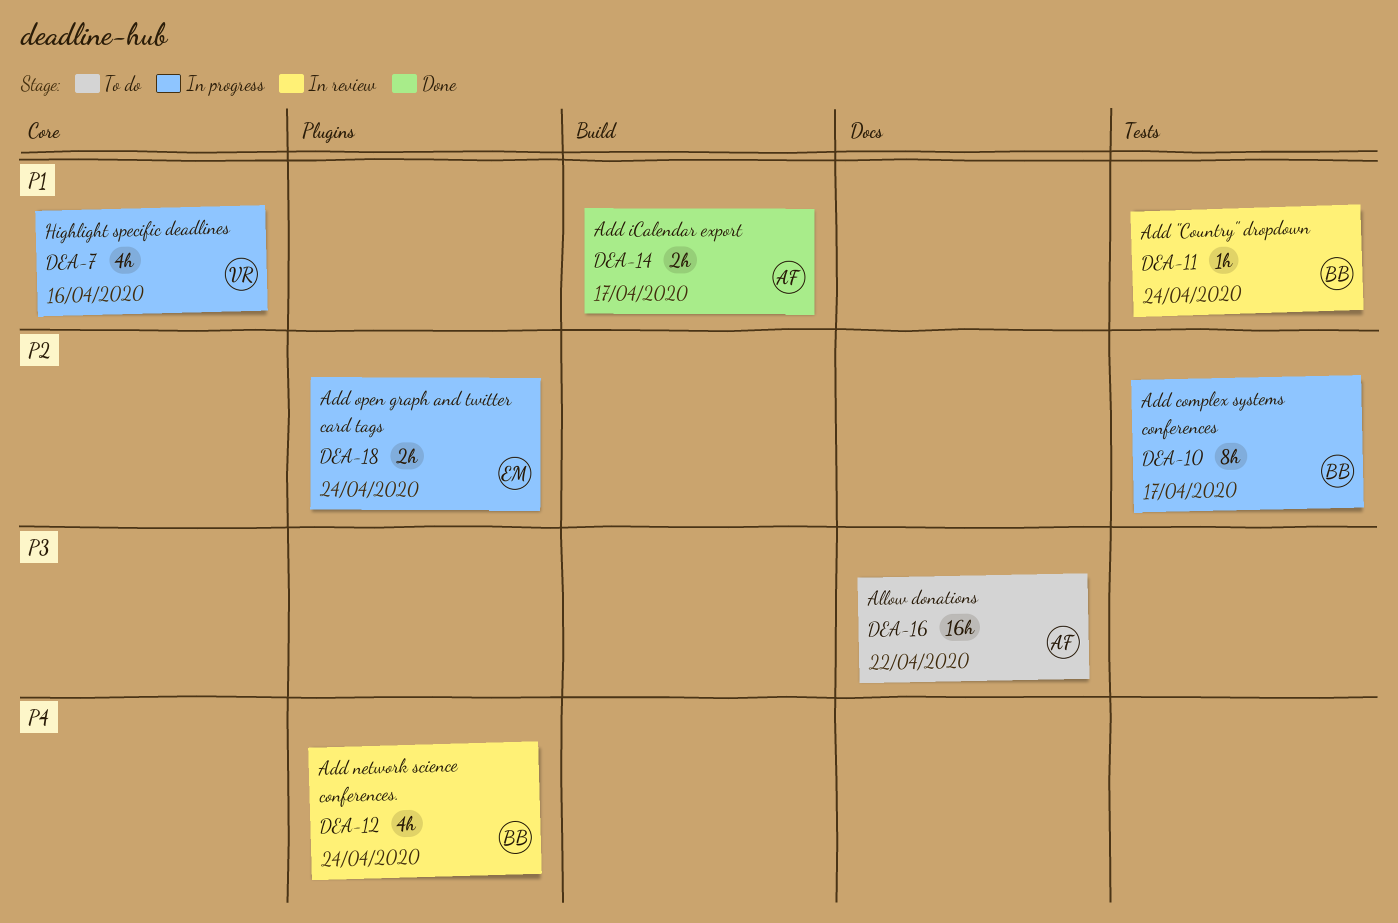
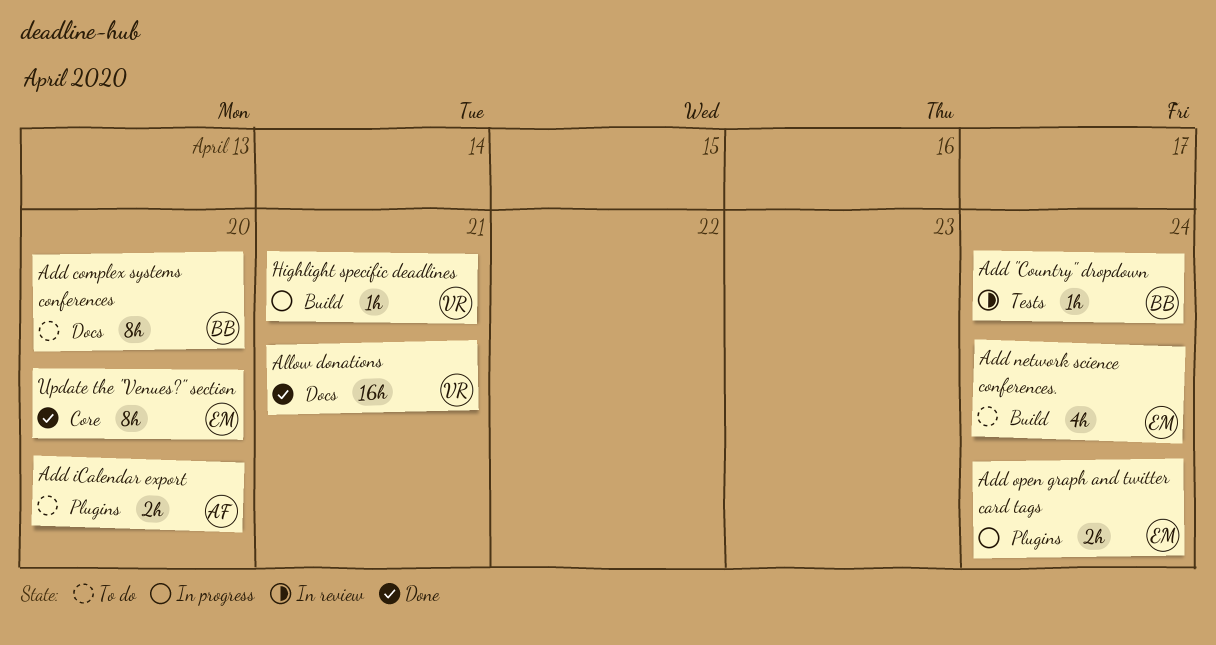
Add complex systems conferences, status: In progress -> To do
Add complex systems conferences, label: Tests -> Docs
Add complex systems conferences, due: Apr 17 -> Apr 20
Add iCalendar export, status: Done -> To do
Add iCalendar export, label: Build -> Plugins
Add iCalendar export, due: Apr 17 -> Apr 20
Add network science conferences., status: In review -> To do
Add network science conferences., owner: BB -> EM
Add network science conferences., label: Plugins -> Build
Allow donations, status: To do -> Done
Allow donations, owner: AF -> VR
Allow donations, due: Apr 22 -> Apr 21
Highlight specific deadlines, label: Core -> Build
Highlight specific deadlines, estimate: 4h -> 1h
Highlight specific deadlines, due: Apr 16 -> Apr 21
Update the "Venues?" section: none -> present

